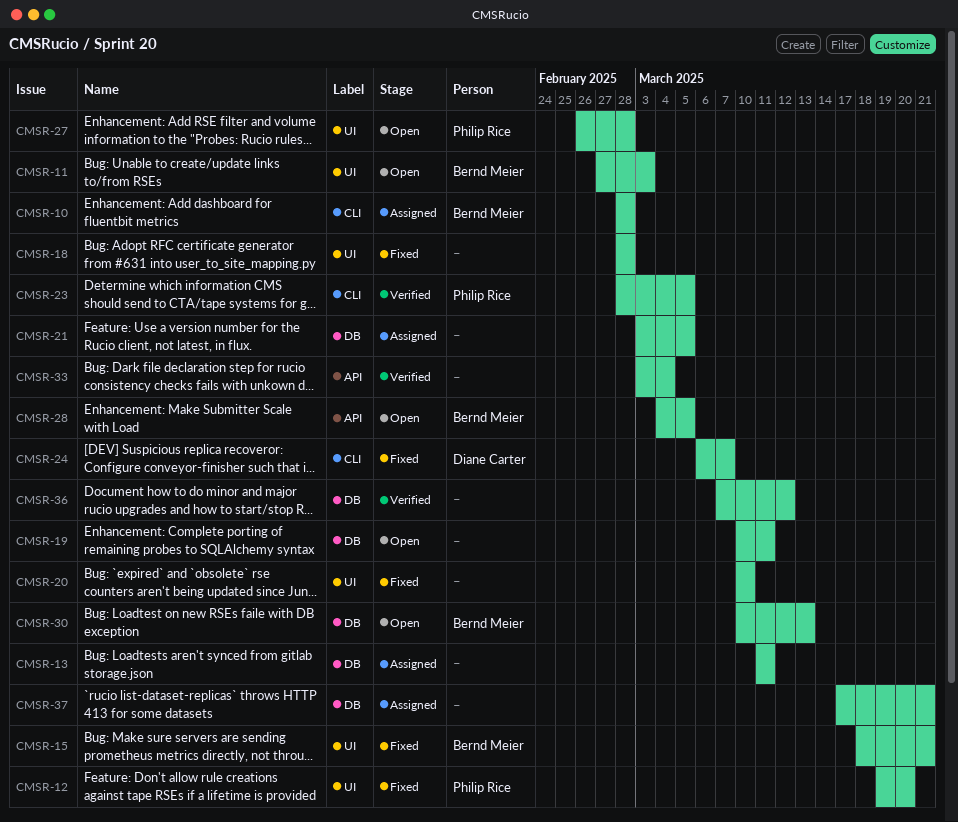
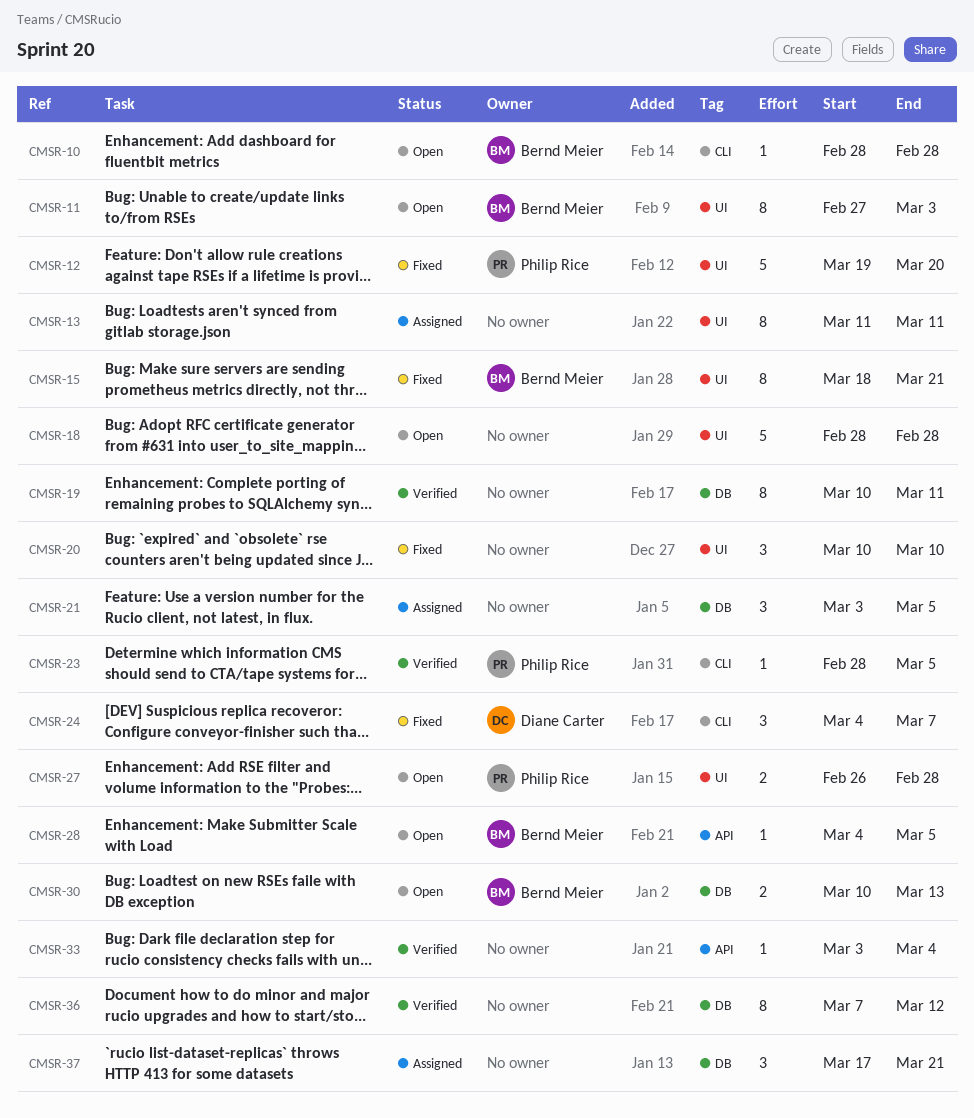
CMSR-10, status: Assigned -> Open
CMSR-13, label: DB -> UI
CMSR-18, status: Fixed -> Open
CMSR-19, status: Open -> Verified
CMSR-24, start: Mar 6 -> Mar 4

